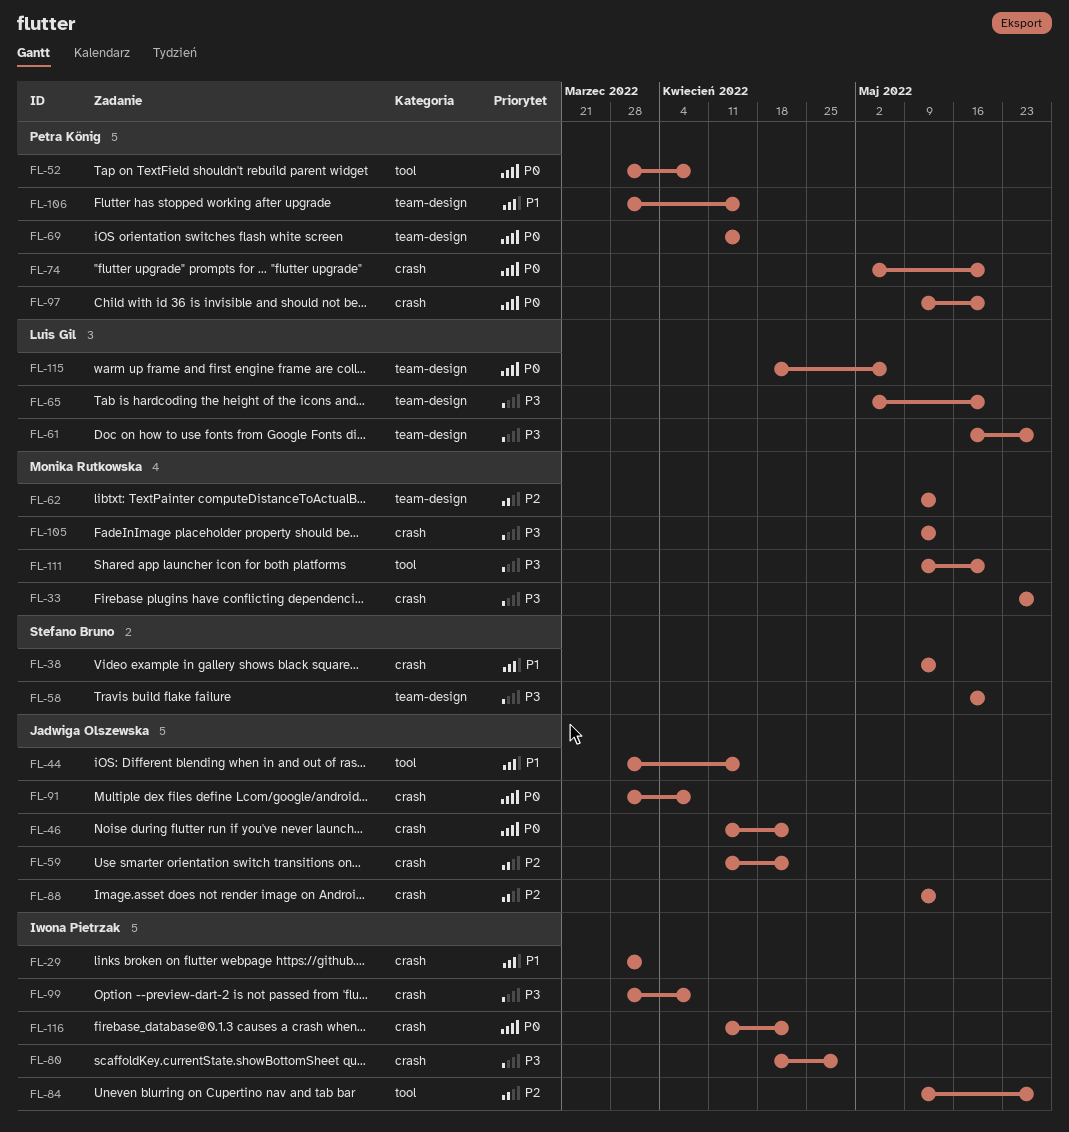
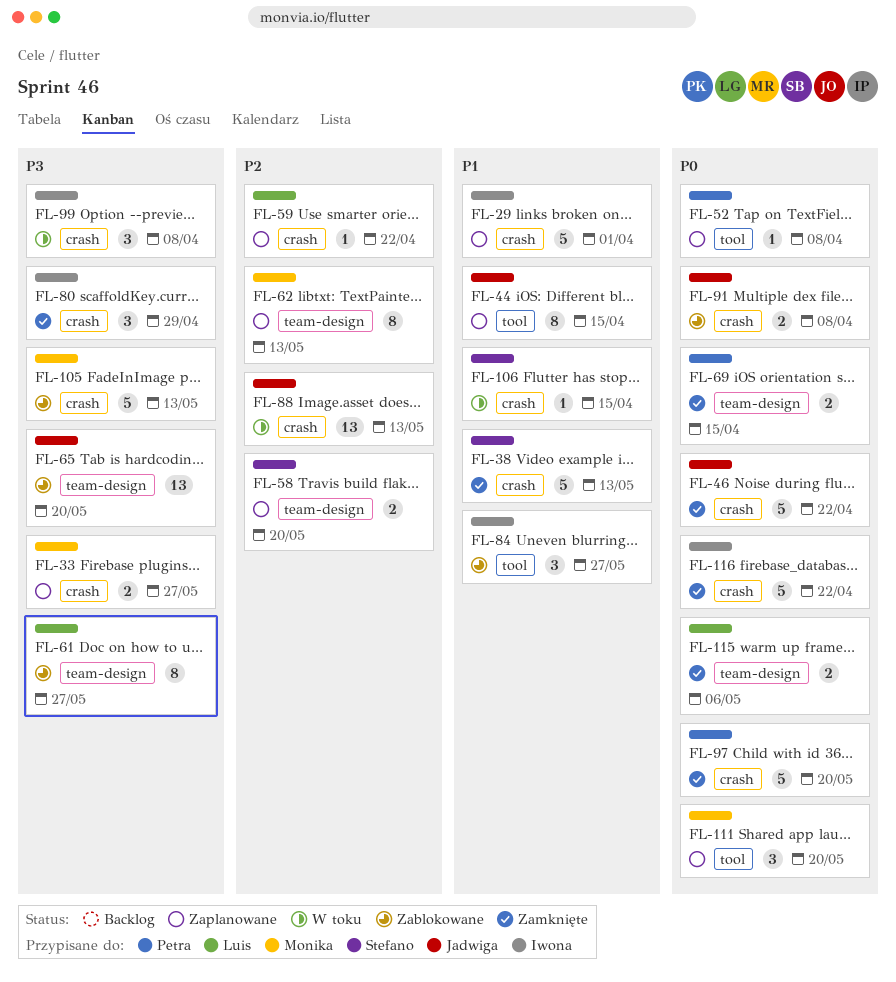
FL-58, priority: P3 -> P2
FL-59, owner: Jadwiga Olszewska -> Luis Gil
FL-65, owner: Luis Gil -> Jadwiga Olszewska
FL-74: present -> none
FL-84, priority: P2 -> P1
FL-106, owner: Petra König -> Stefano Bruno
FL-106, label: team-design -> crash
FL-111, priority: P3 -> P0

